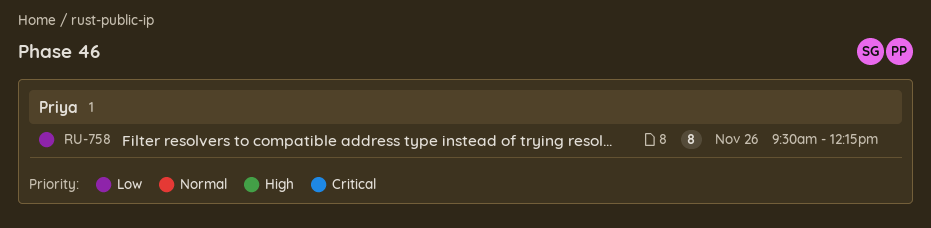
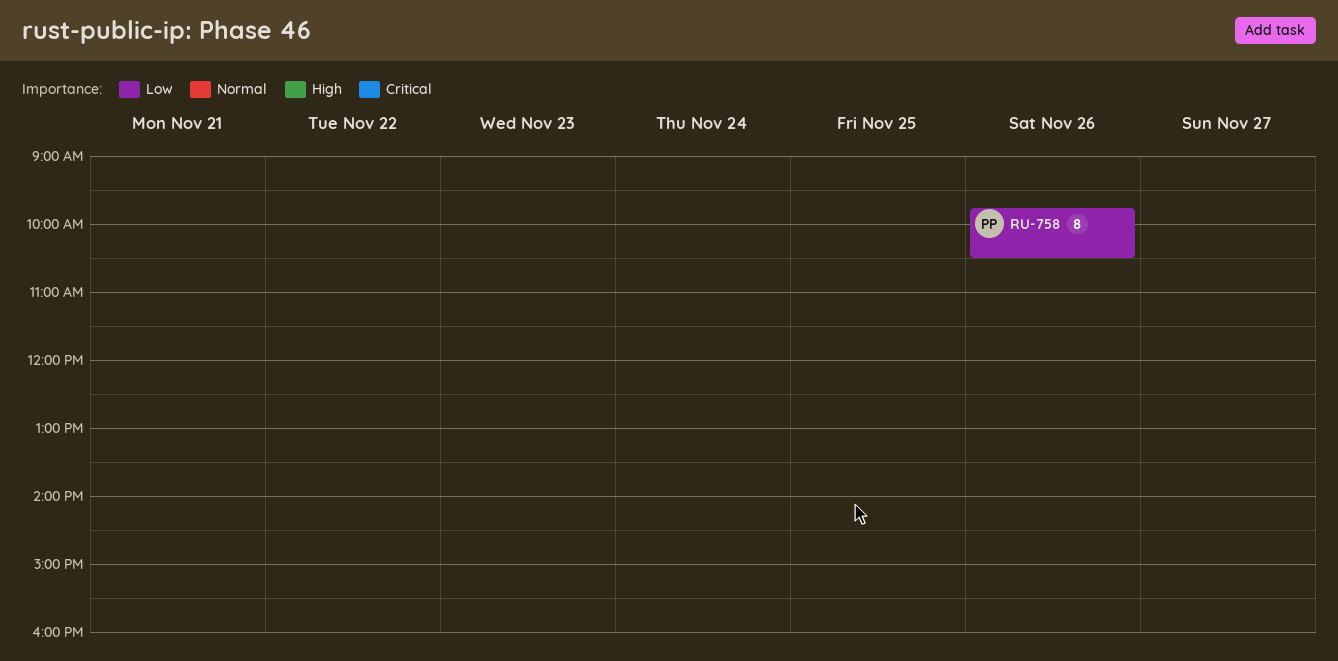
RU-758, begins: 09:30 -> 09:45
RU-758, ends: 12:15 -> 10:30

